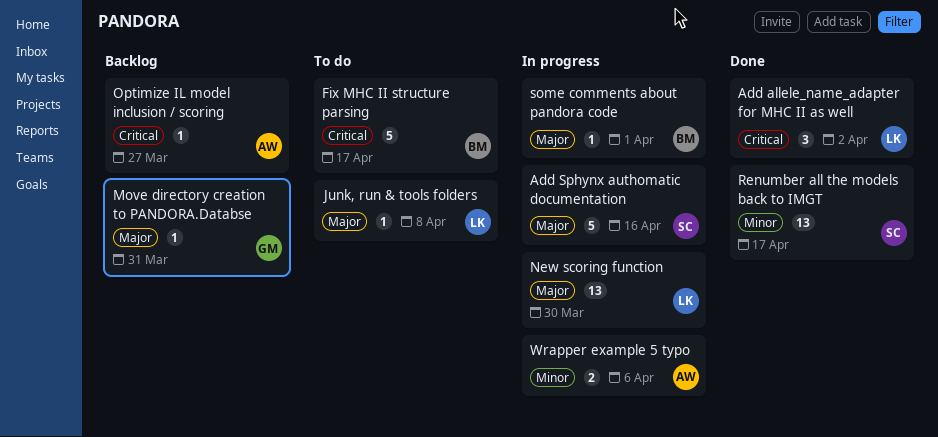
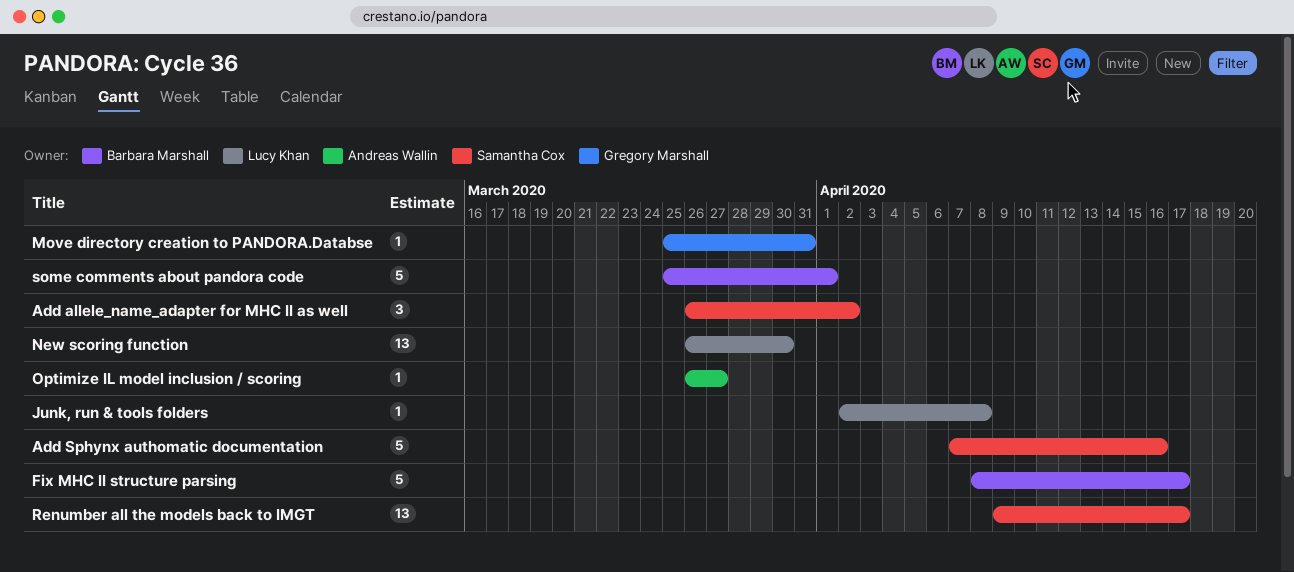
Add allele_name_adapter for MHC II as well, owner: Lucy Khan -> Samantha Cox
some comments about pandora code, estimate: 1 -> 5
Wrapper example 5 typo: present -> none

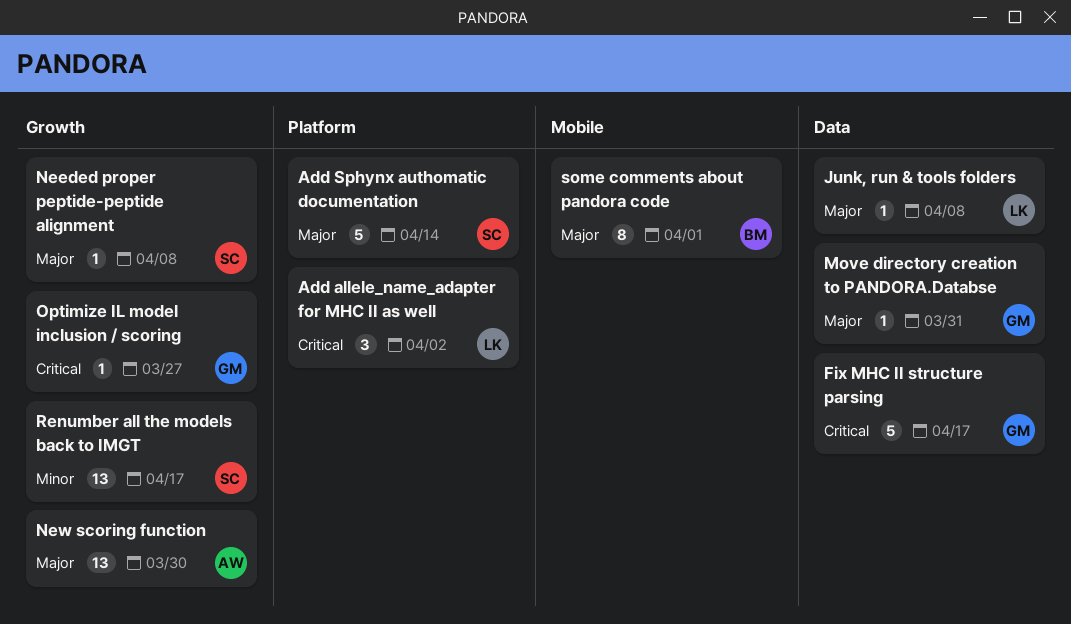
Add allele_name_adapter for MHC II as well, owner: Samantha Cox -> Lucy Khan
Add Sphynx authomatic documentation, due: Apr 16 -> Apr 14
Fix MHC II structure parsing, owner: Barbara Marshall -> Gregory Marshall
Needed proper peptide-peptide alignment: none -> present
New scoring function, owner: Lucy Khan -> Andreas Wallin
Optimize IL model inclusion / scoring, owner: Andreas Wallin -> Gregory Marshall
some comments about pandora code, estimate: 5 -> 8

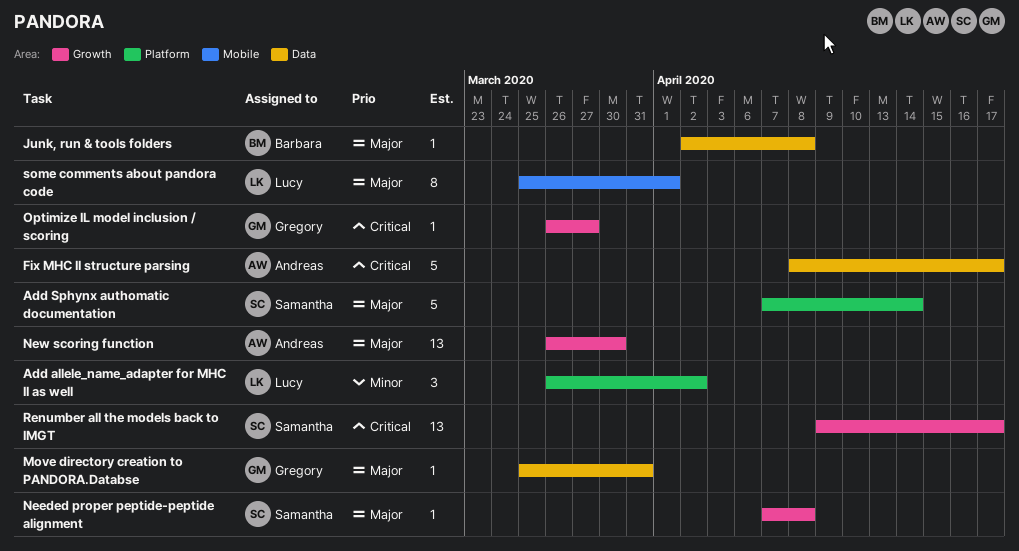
Add allele_name_adapter for MHC II as well, priority: Critical -> Minor
Fix MHC II structure parsing, owner: Gregory -> Andreas
Junk, run & tools folders, owner: Lucy -> Barbara
Renumber all the models back to IMGT, priority: Minor -> Critical
some comments about pandora code, owner: Barbara -> Lucy

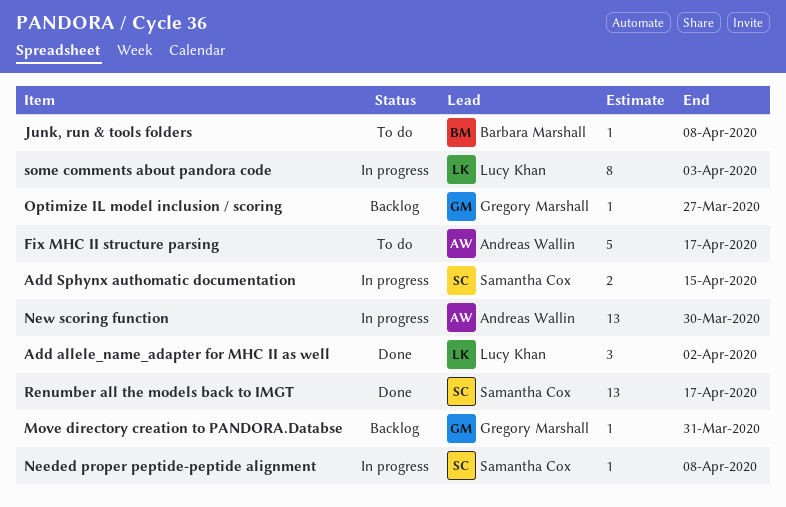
Add Sphynx authomatic documentation, estimate: 5 -> 2
Add Sphynx authomatic documentation, due: Apr 14 -> Apr 15
some comments about pandora code, due: Apr 1 -> Apr 3

